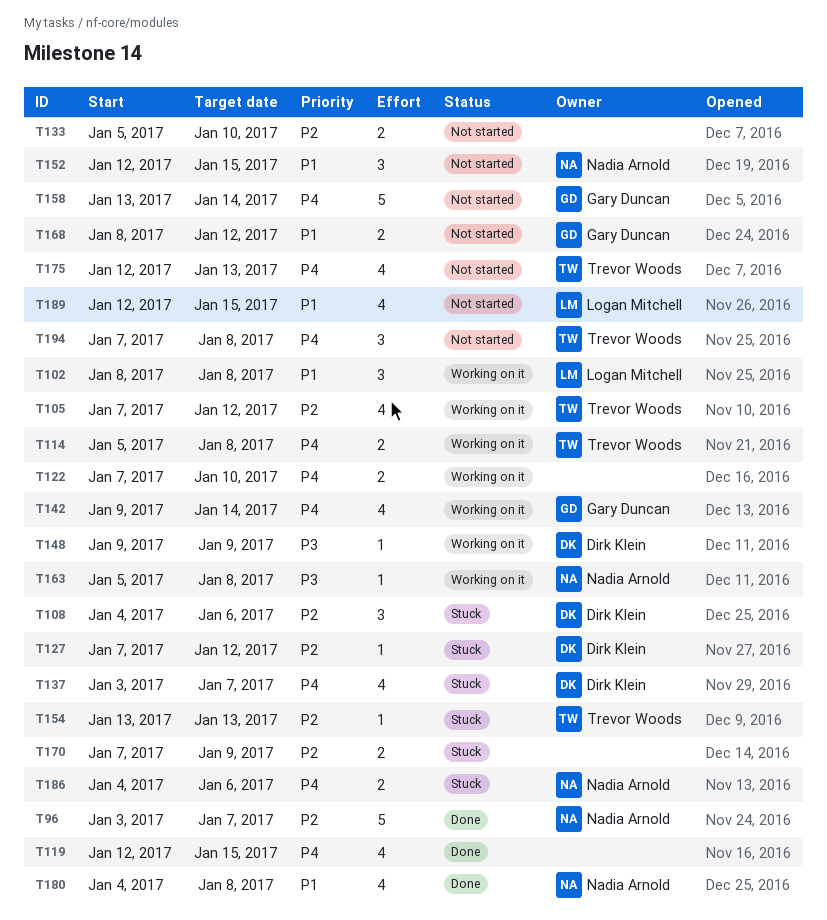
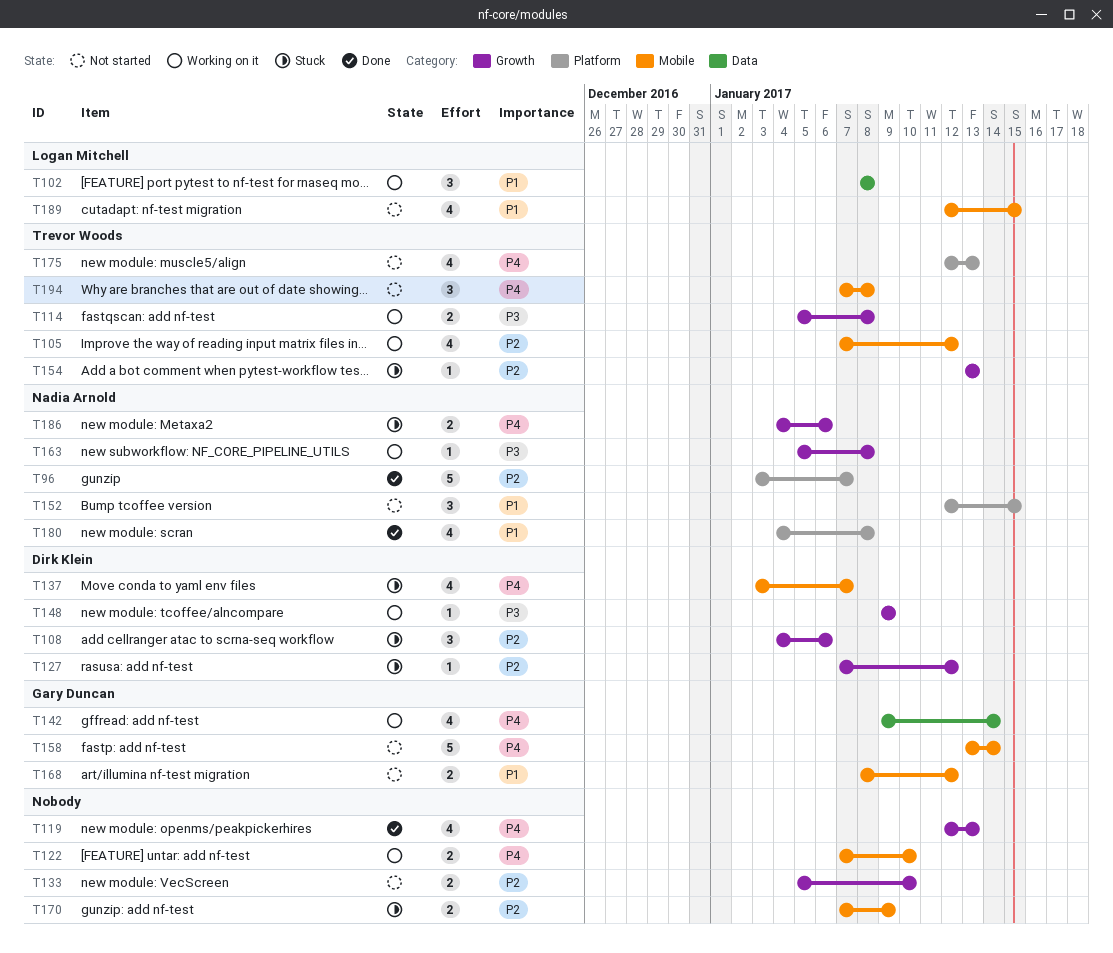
T114, priority: P4 -> P3
T119, due: Jan 15 -> Jan 13

